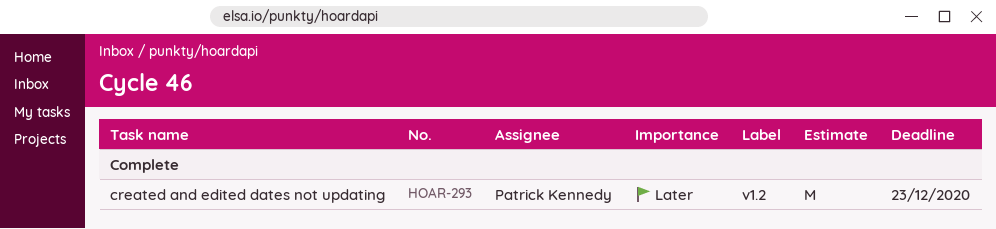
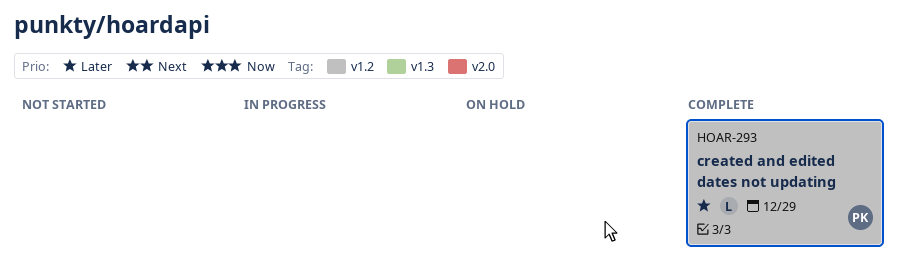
HOAR-293, estimate: M -> L
HOAR-293, due: Dec 23 -> Dec 29

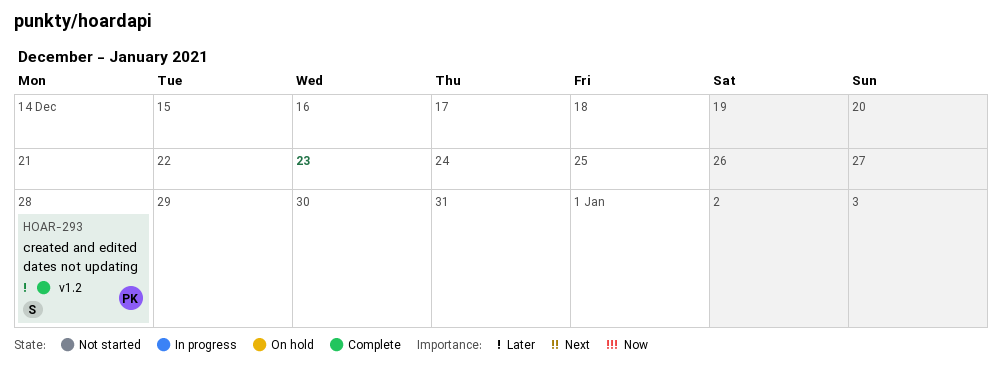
HOAR-293, estimate: L -> S
HOAR-293, due: Dec 29 -> Dec 28

